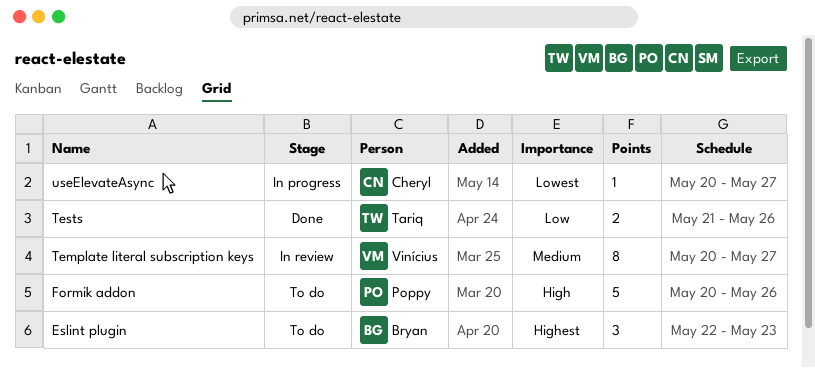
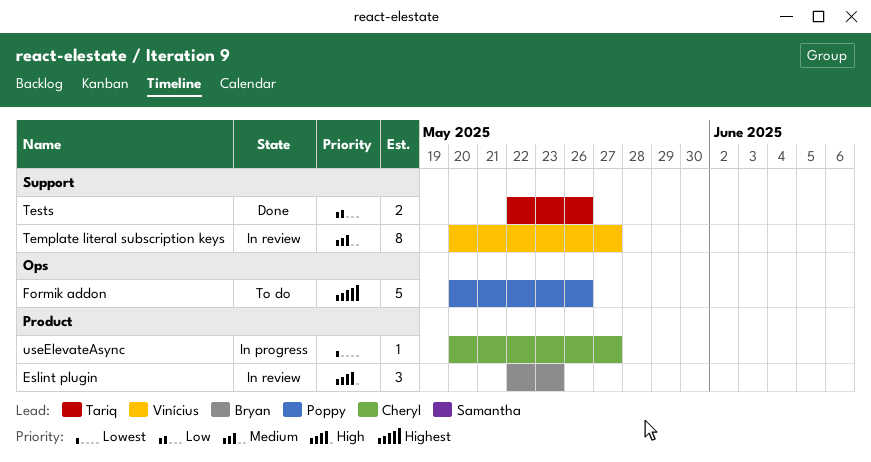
Eslint plugin, status: To do -> In review
Eslint plugin, priority: Highest -> High
Formik addon, priority: High -> Highest
Tests, start: May 21 -> May 22

